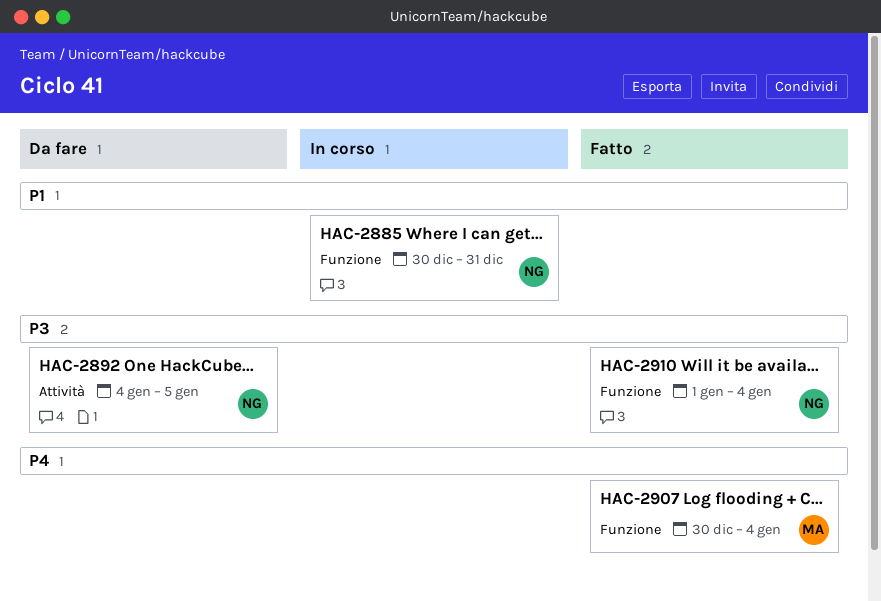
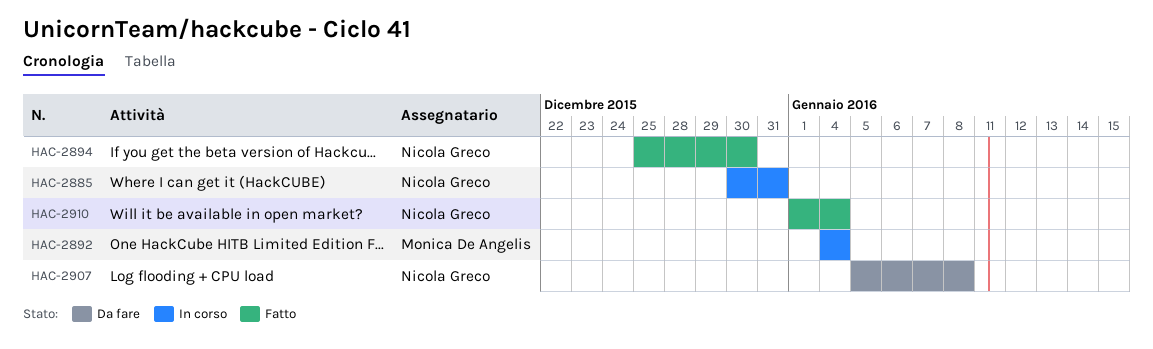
HAC-2892, status: Da fare -> In corso
HAC-2892, owner: Nicola Greco -> Monica De Angelis
HAC-2892, due: Jan 5 -> Jan 4
HAC-2894: none -> present
HAC-2907, status: Fatto -> Da fare
HAC-2907, owner: Monica De Angelis -> Nicola Greco
HAC-2907, start: Dec 30 -> Jan 5
HAC-2907, due: Jan 4 -> Jan 8

